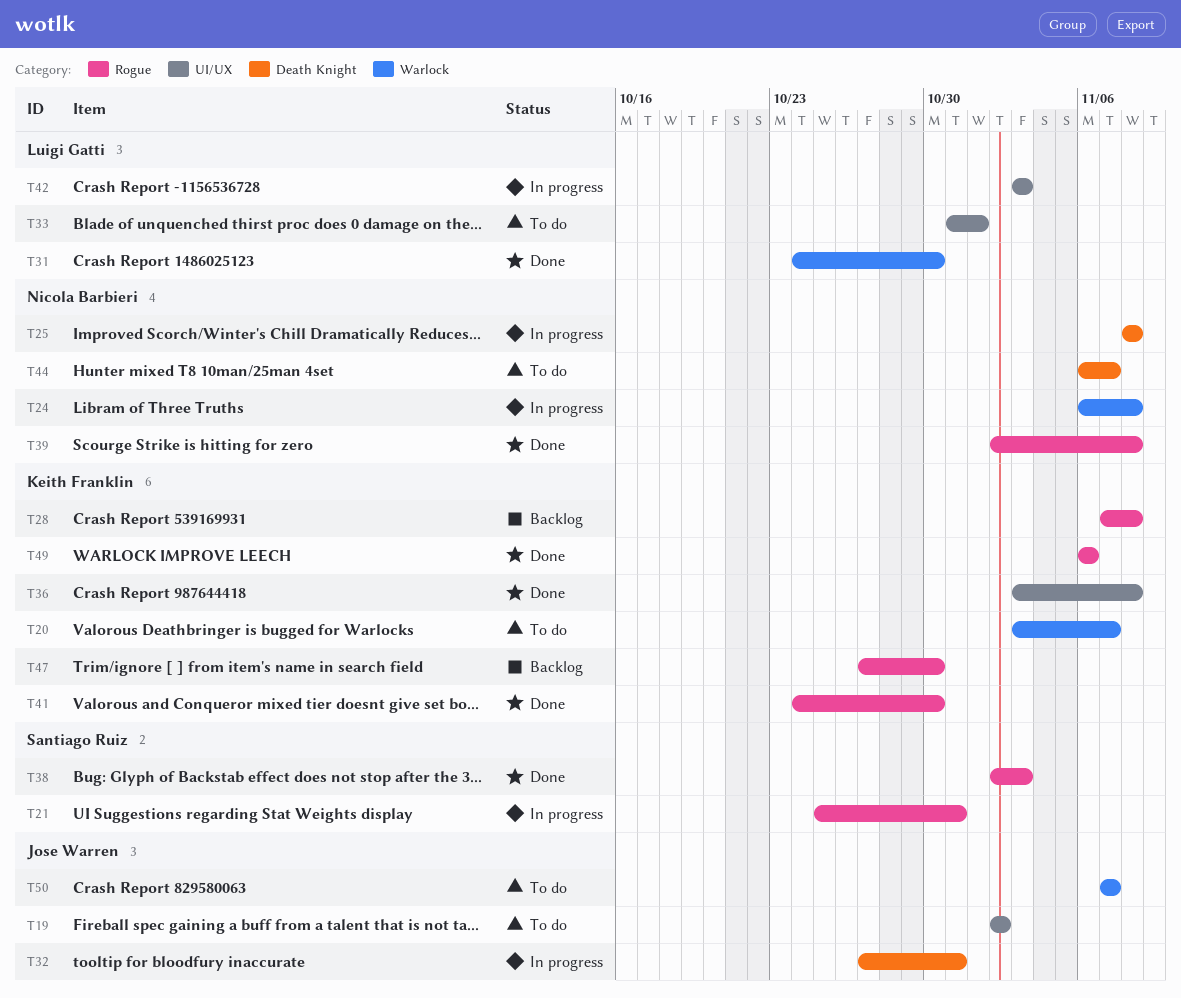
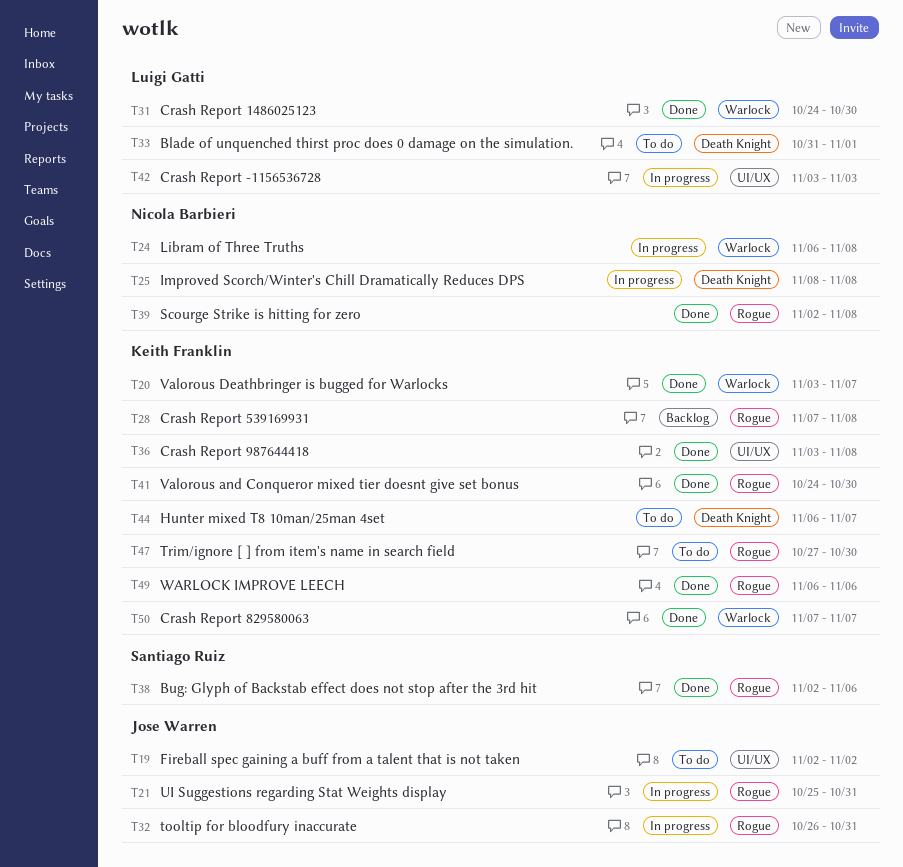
T20, status: To do -> Done
T21, owner: Santiago Ruiz -> Jose Warren
T32, label: Death Knight -> Rogue
T32, start: Oct 27 -> Oct 26
T33, label: UI/UX -> Death Knight
T38, due: Nov 3 -> Nov 6
T44, owner: Nicola Barbieri -> Keith Franklin
T47, status: Backlog -> To do
T50, status: To do -> Done
T50, owner: Jose Warren -> Keith Franklin

